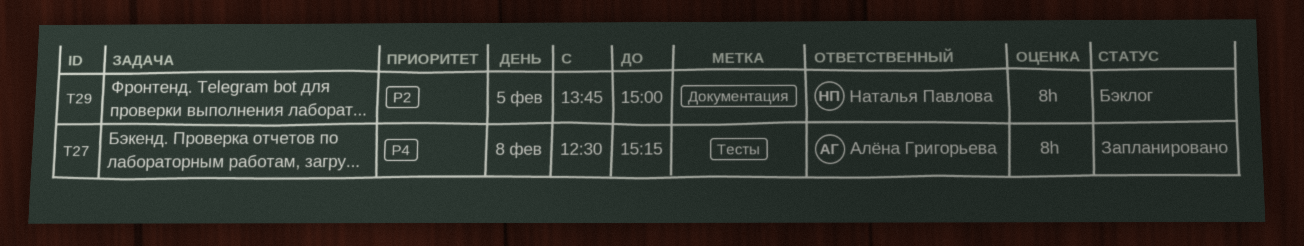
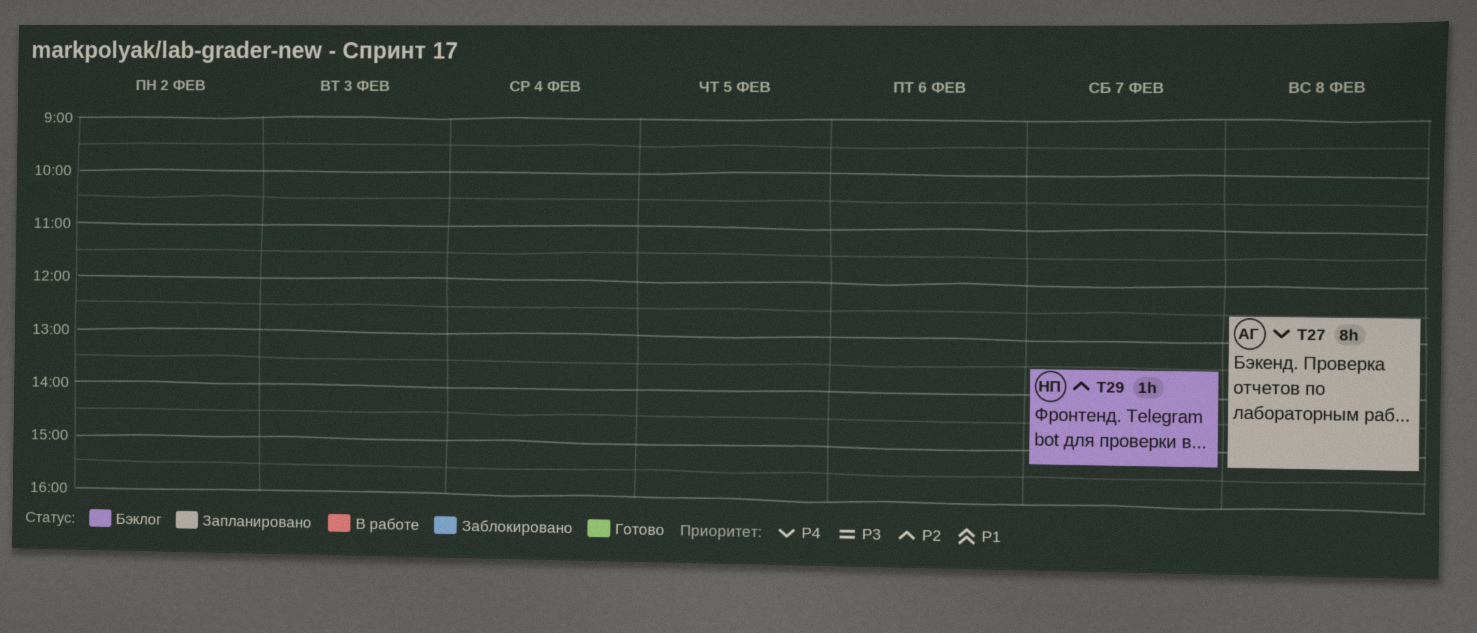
T29, estimate: 8h -> 1h
T29, day: Feb 5 -> Feb 7
T29, begins: 13:45 -> 13:30
T29, ends: 15:00 -> 15:15

